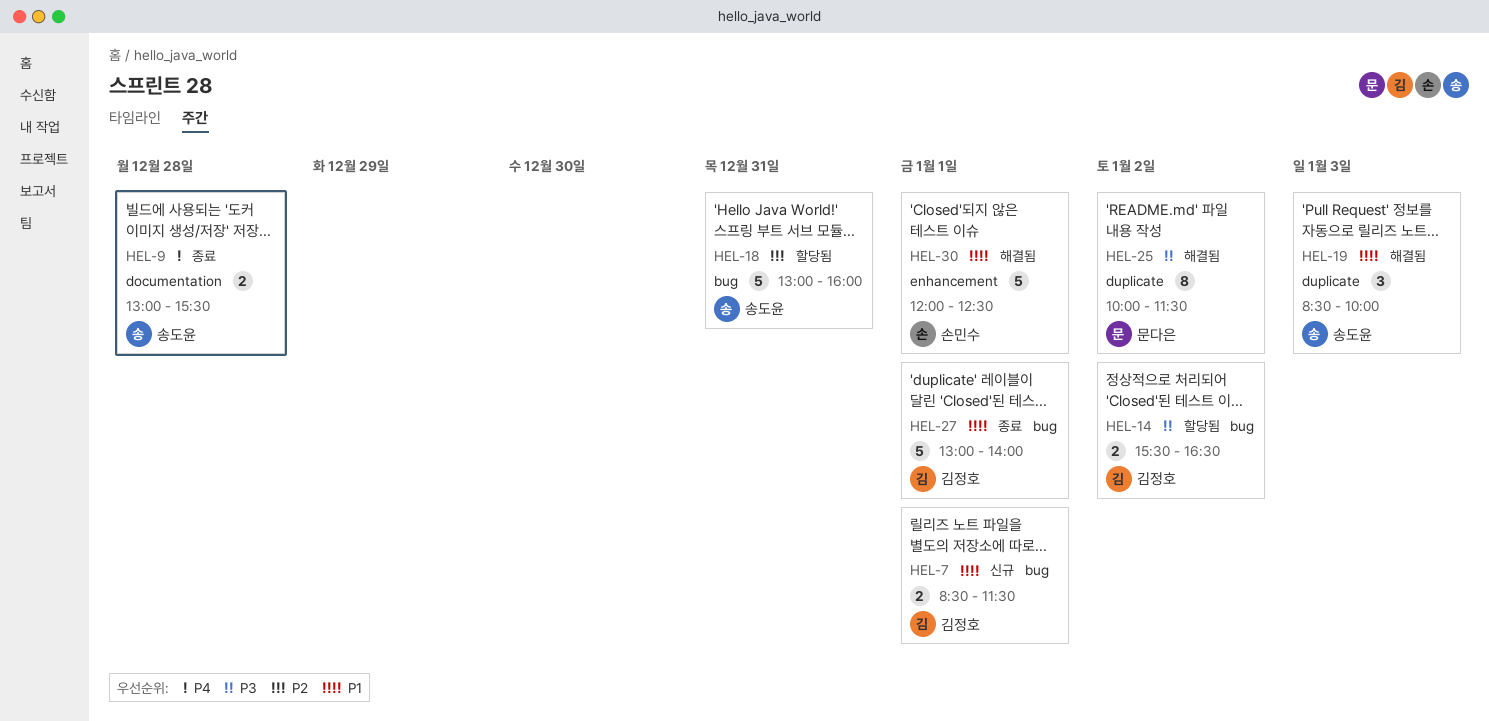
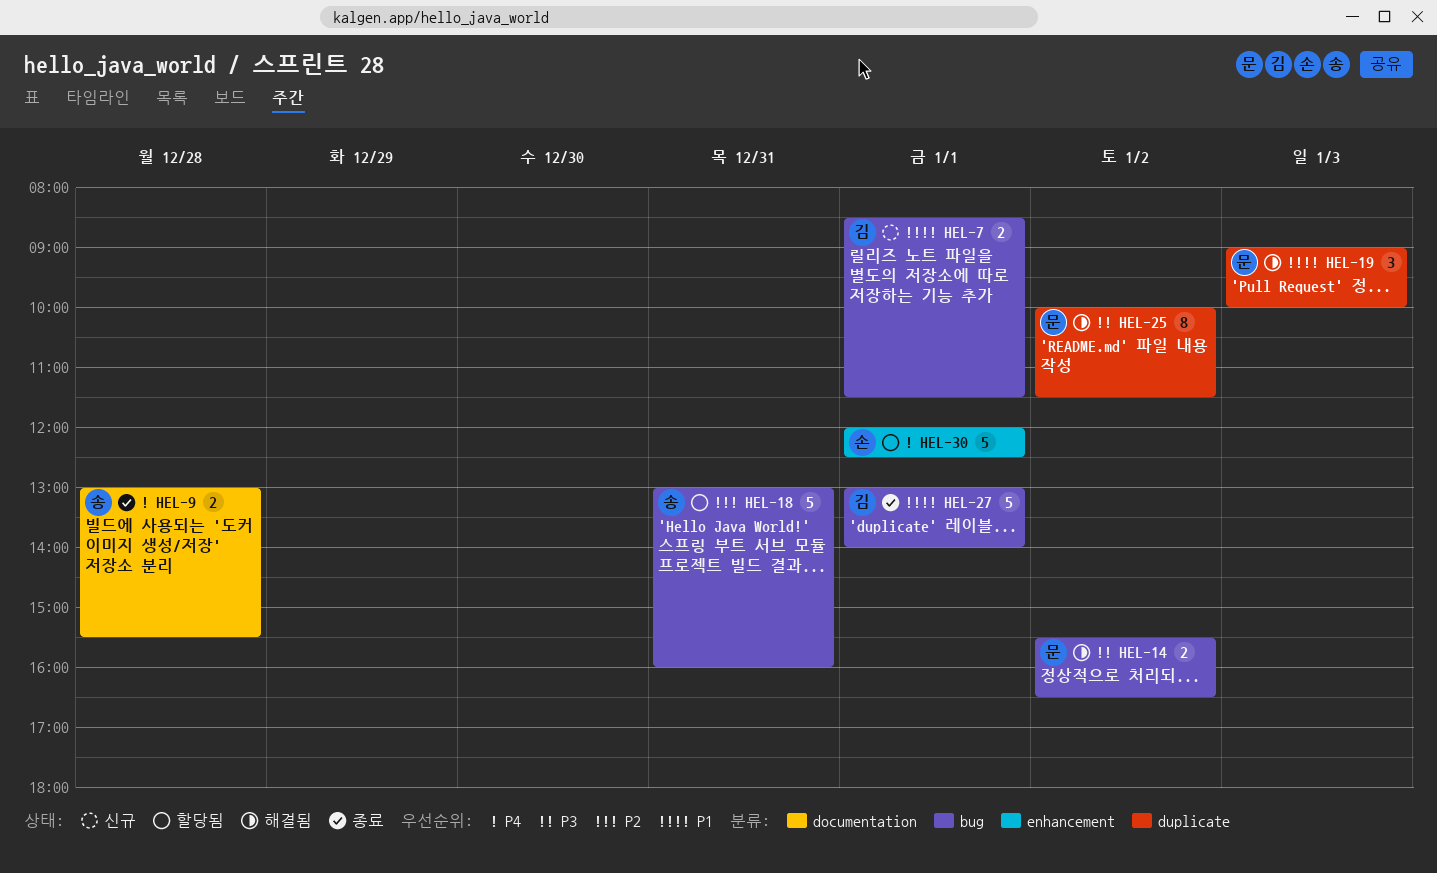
HEL-14, status: 할당됨 -> 해결됨
HEL-14, owner: 김정호 -> 문다은
HEL-19, owner: 송도윤 -> 문다은
HEL-19, begins: 08:30 -> 09:00
HEL-30, status: 해결됨 -> 할당됨
HEL-30, priority: P1 -> P4

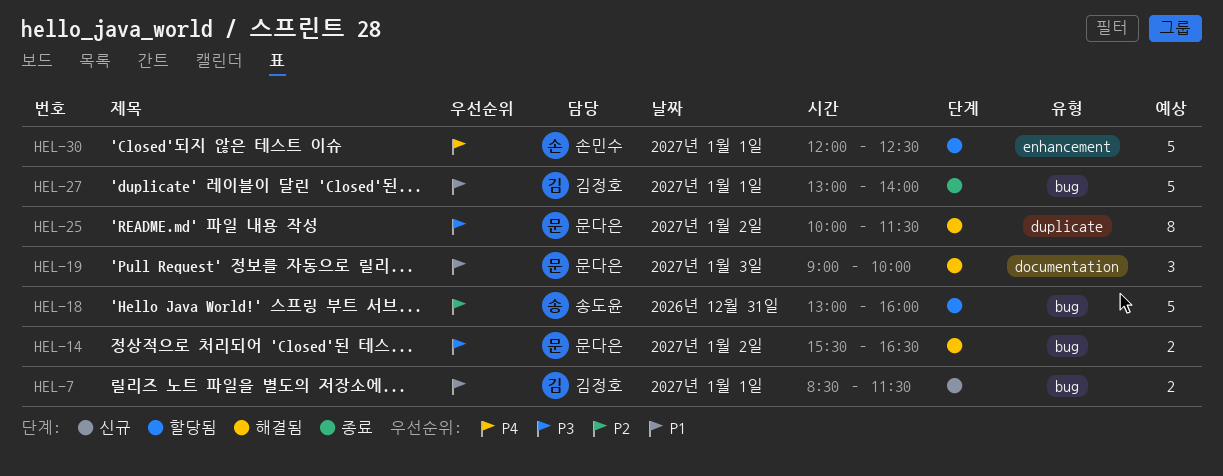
HEL-9: present -> none
HEL-19, label: duplicate -> documentation

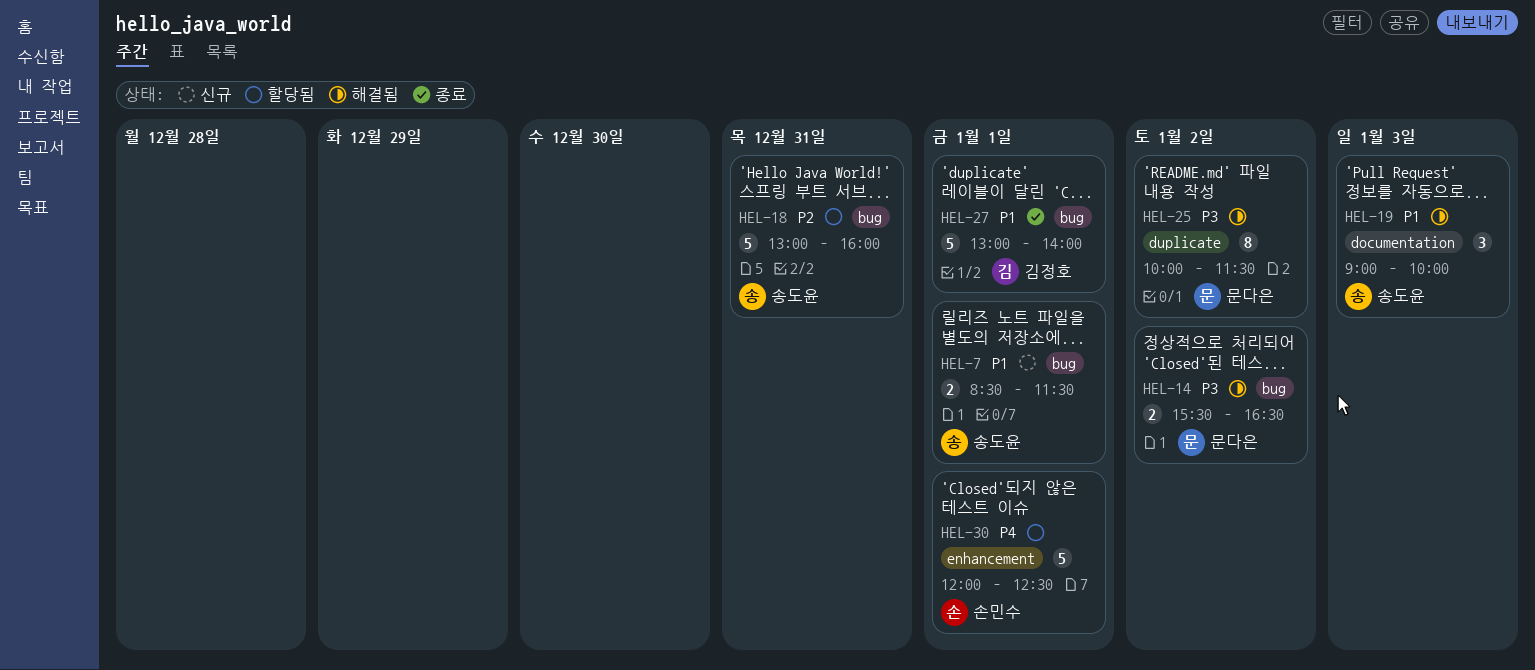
HEL-7, owner: 김정호 -> 송도윤
HEL-19, owner: 문다은 -> 송도윤

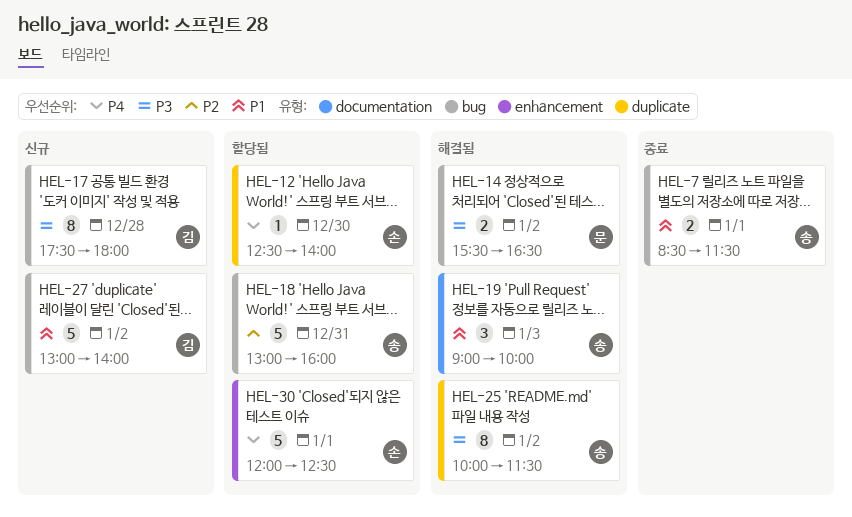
HEL-7, status: 신규 -> 종료
HEL-12: none -> present
HEL-17: none -> present
HEL-25, owner: 문다은 -> 송도윤
HEL-27, status: 종료 -> 신규
HEL-27, day: Jan 1 -> Jan 2

